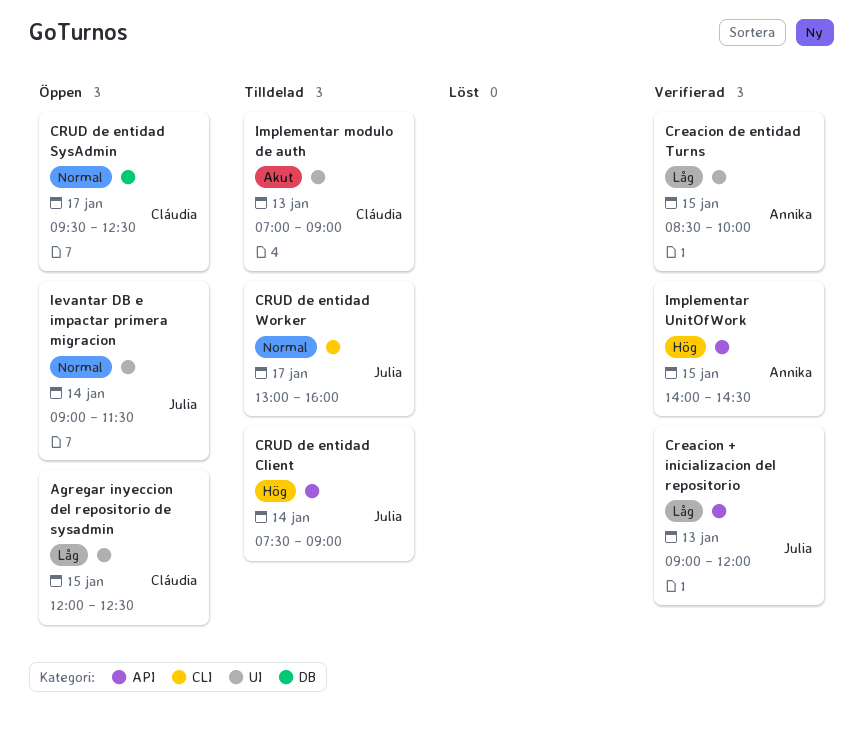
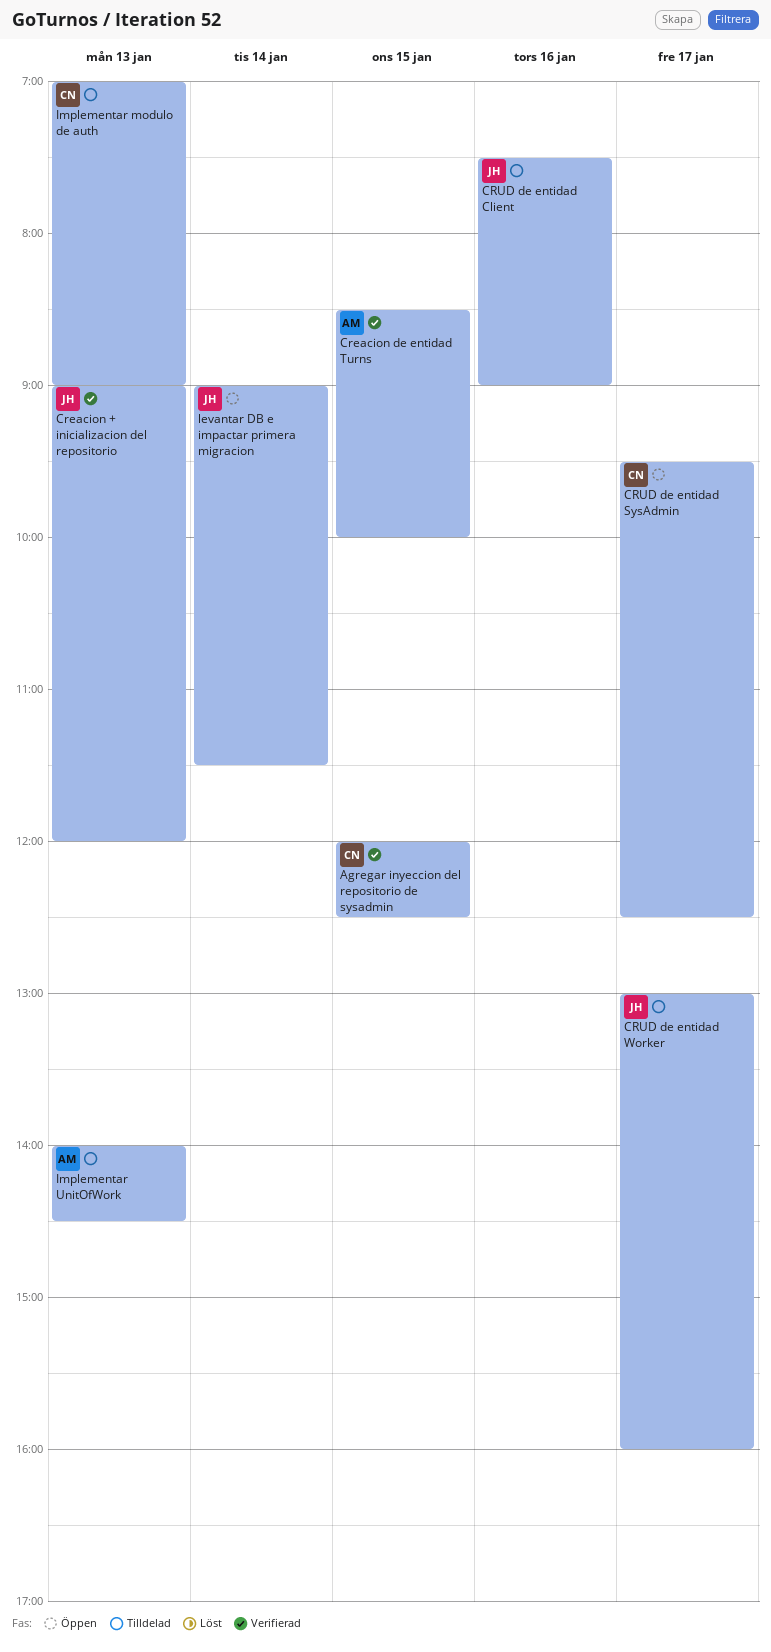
Agregar inyeccion del repositorio de sysadmin, status: Öppen -> Verifierad
CRUD de entidad Client, day: Jan 14 -> Jan 16
Implementar UnitOfWork, status: Verifierad -> Tilldelad
Implementar UnitOfWork, day: Jan 15 -> Jan 13

